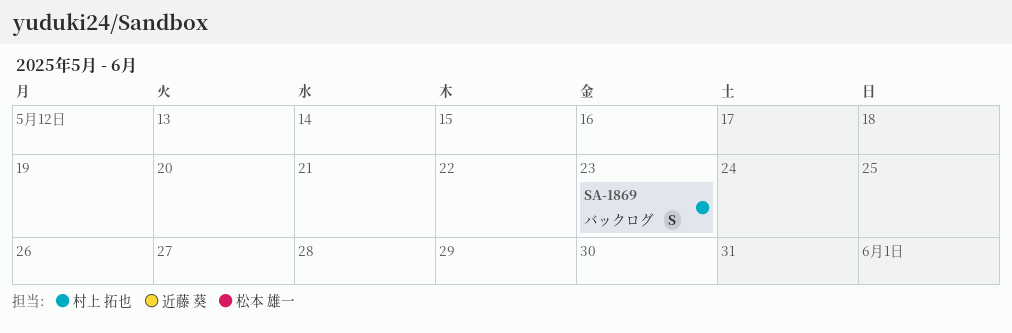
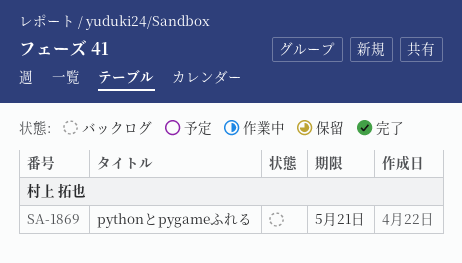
SA-1869, due: May 23 -> May 21

